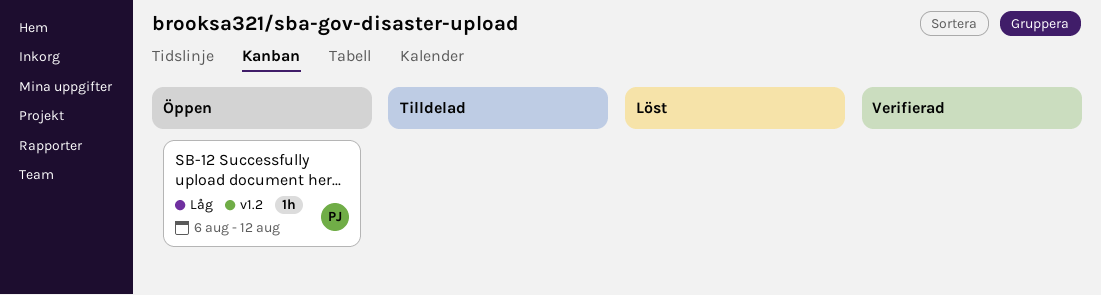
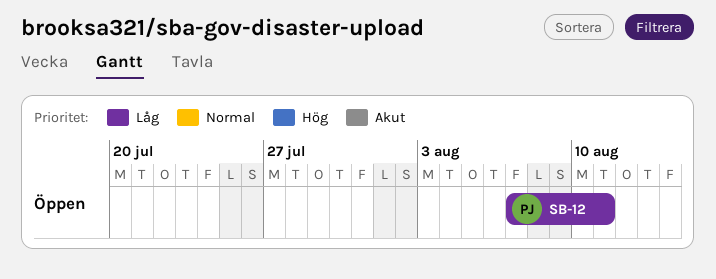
SB-12, start: Aug 6 -> Aug 7
SB-12, due: Aug 12 -> Aug 11

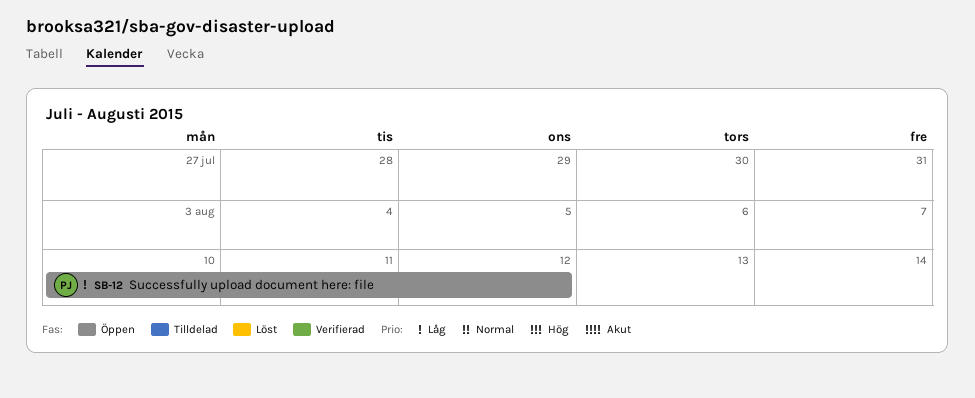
SB-12, start: Aug 7 -> Aug 10
SB-12, due: Aug 11 -> Aug 12

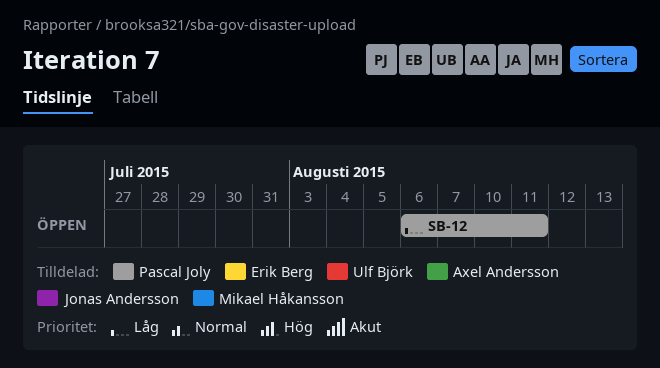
SB-12, start: Aug 10 -> Aug 6
SB-12, due: Aug 12 -> Aug 11

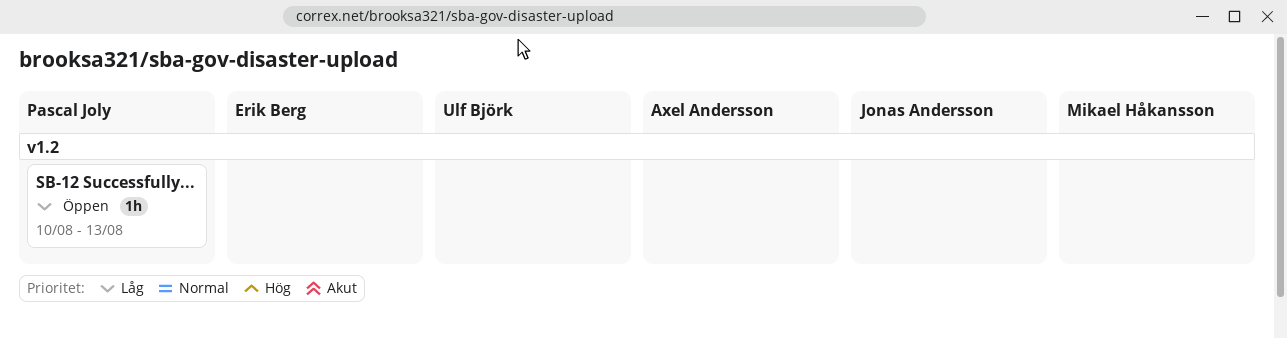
SB-12, start: Aug 6 -> Aug 10
SB-12, due: Aug 11 -> Aug 13

